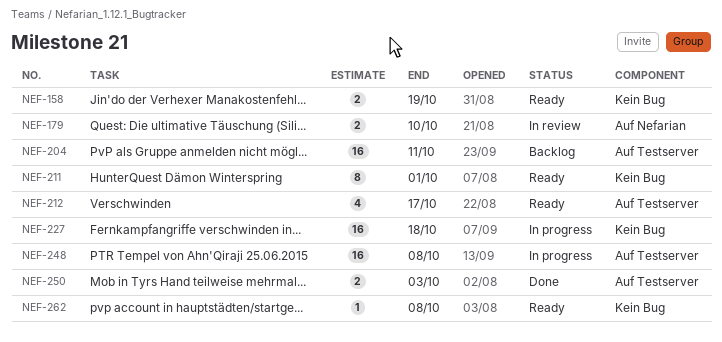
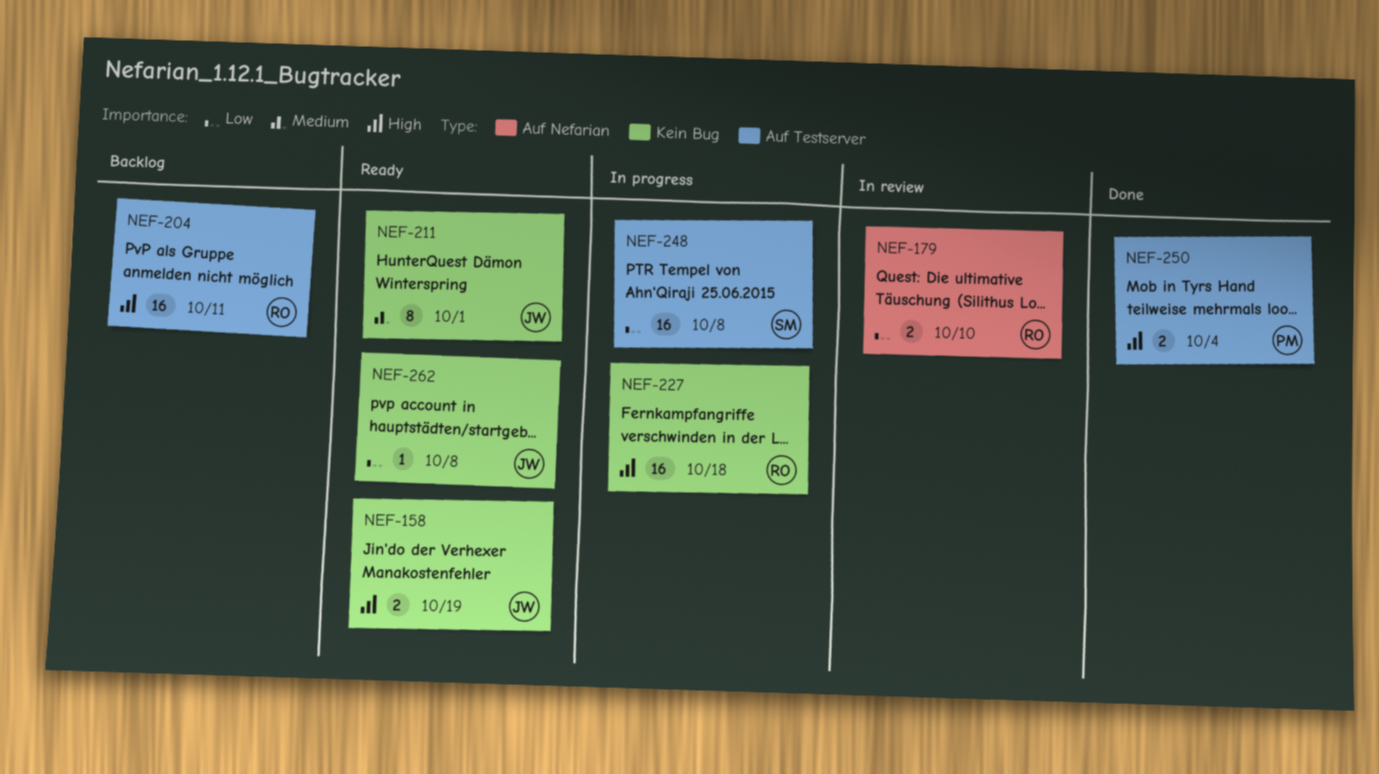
NEF-212: present -> none
NEF-250, due: Oct 3 -> Oct 4

